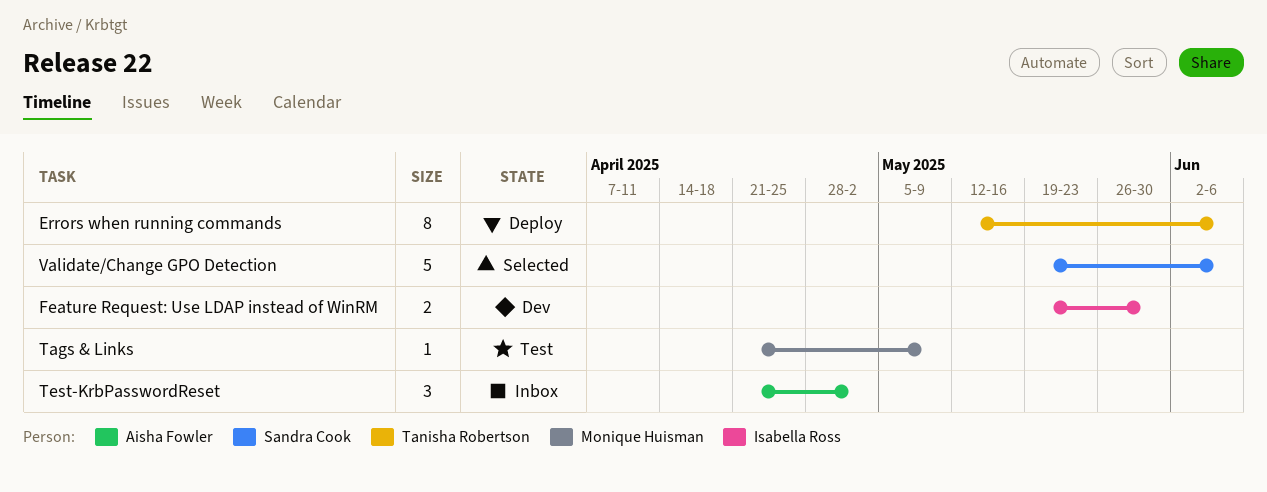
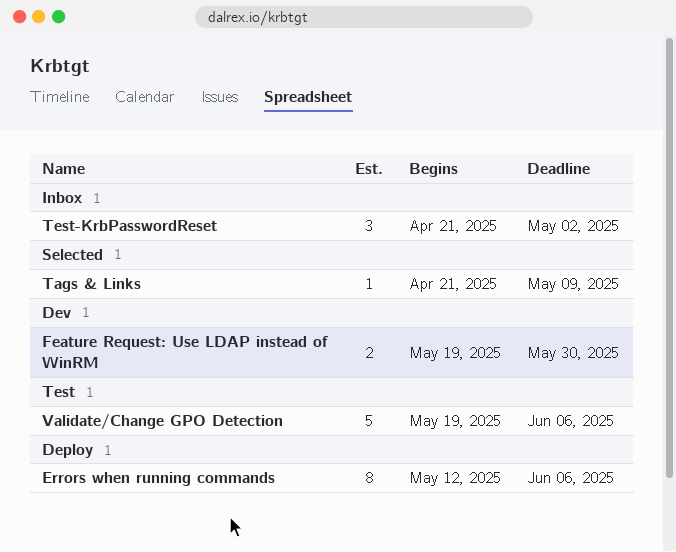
Tags & Links, status: Test -> Selected
Validate/Change GPO Detection, status: Selected -> Test

